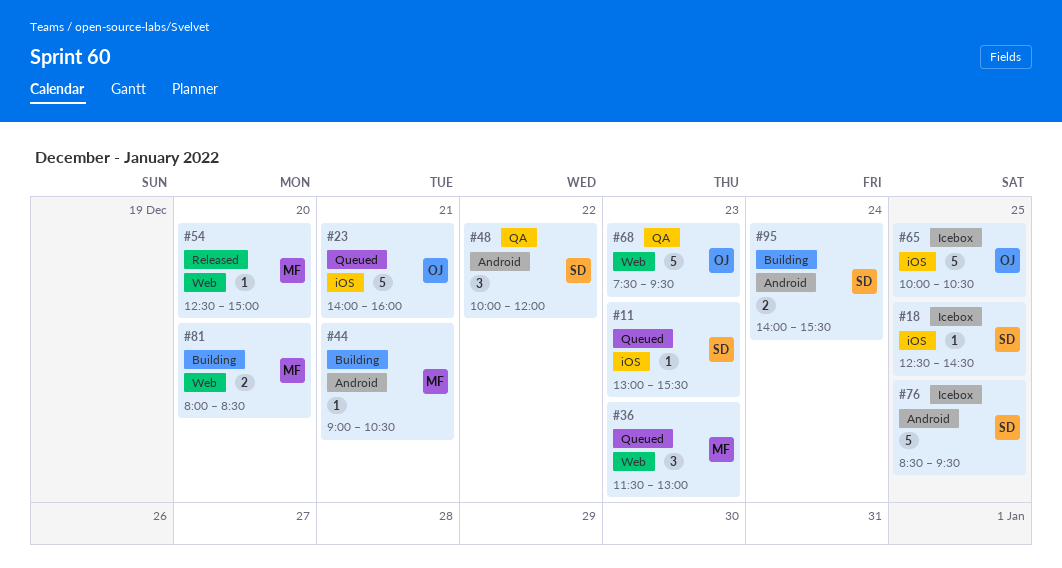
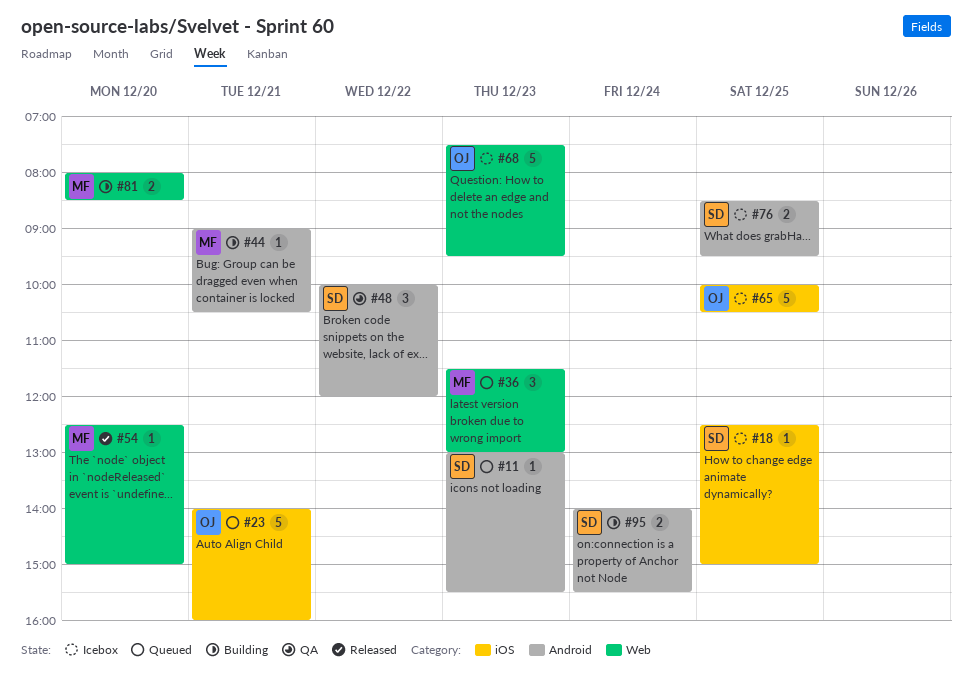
#11, label: iOS -> Android
#18, ends: 14:30 -> 15:00
#68, status: QA -> Icebox
#76, estimate: 5 -> 2

